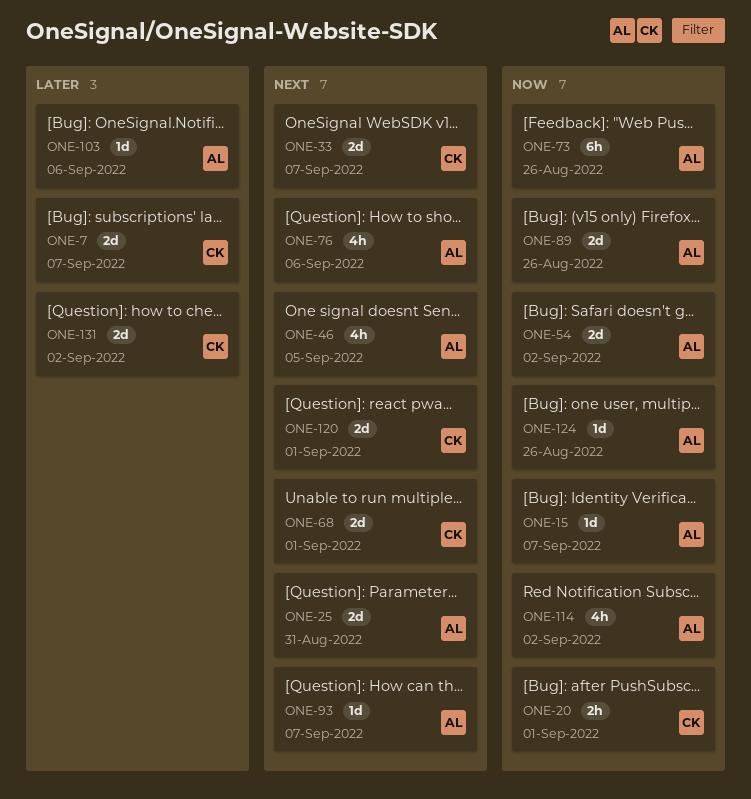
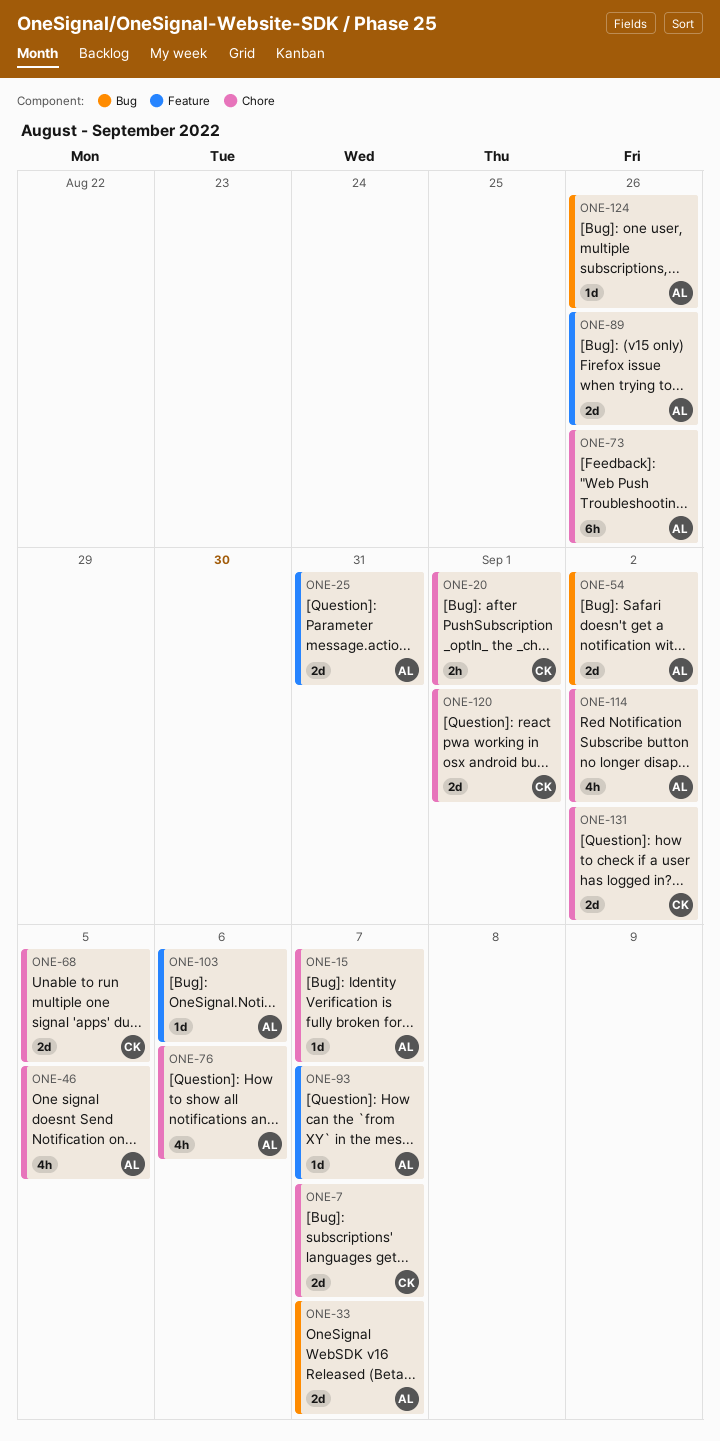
ONE-33, owner: CK -> AL
ONE-68, due: Sep 1 -> Sep 5

